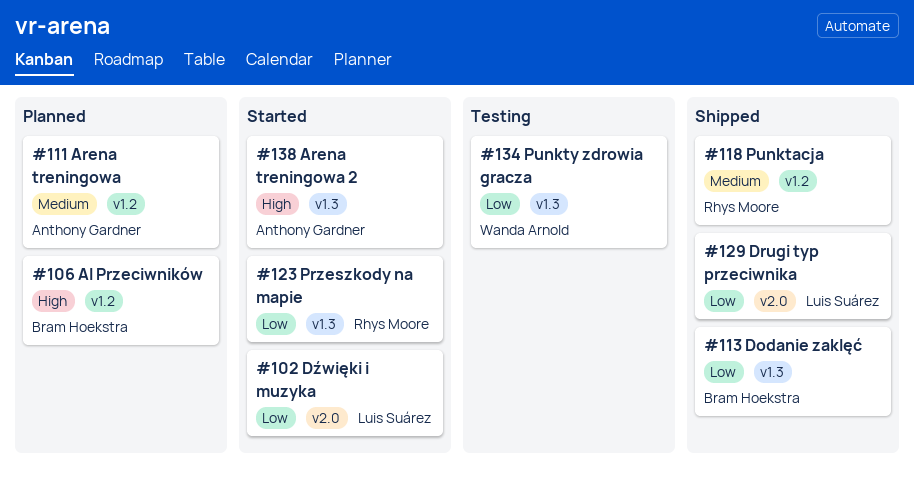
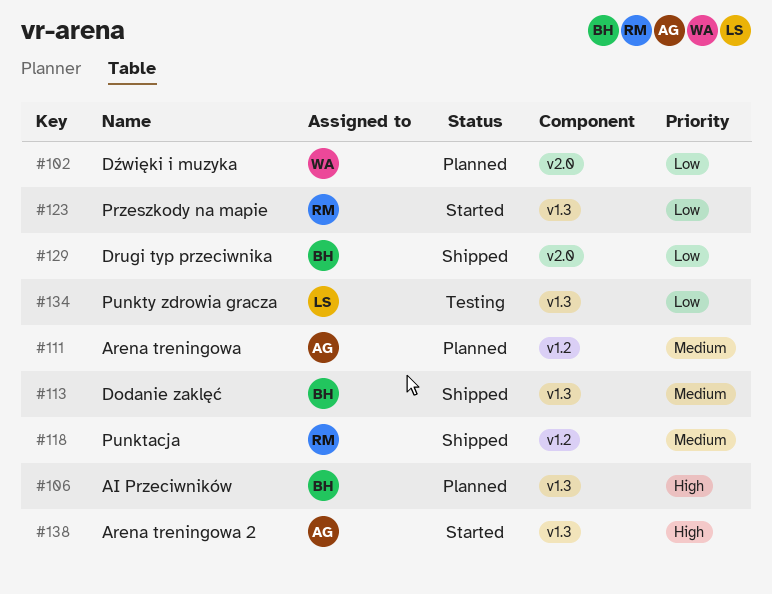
#102, status: Started -> Planned
#102, owner: Luis Suárez -> Wanda Arnold
#106, label: v1.2 -> v1.3
#113, priority: Low -> Medium
#129, owner: Luis Suárez -> Bram Hoekstra
#134, owner: Wanda Arnold -> Luis Suárez

